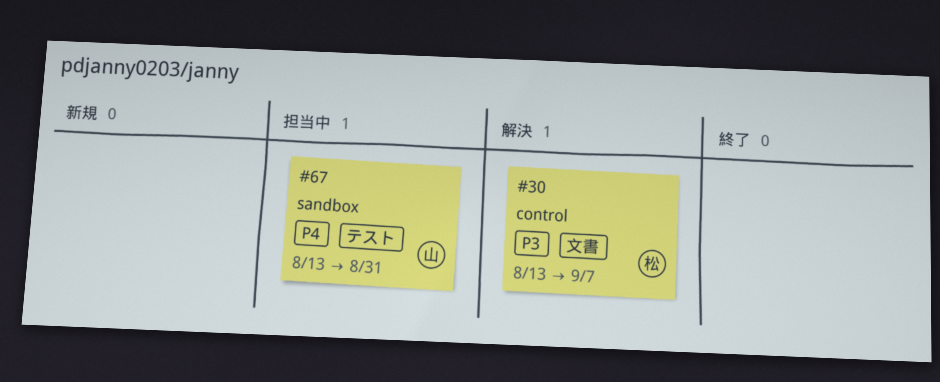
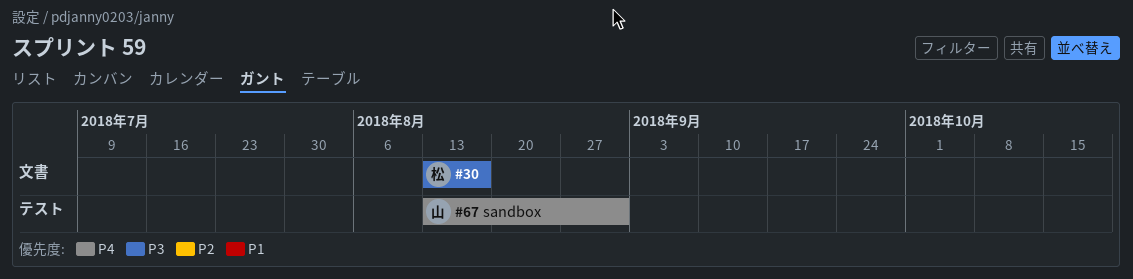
#30, due: Sep 7 -> Aug 17

